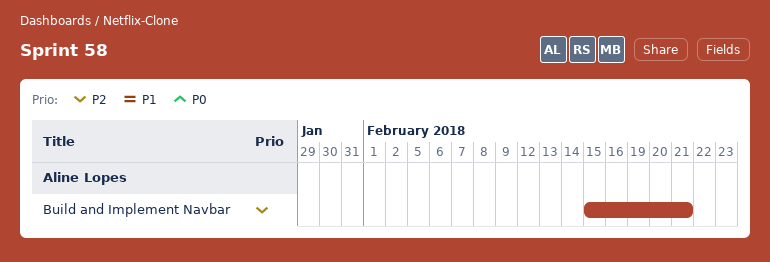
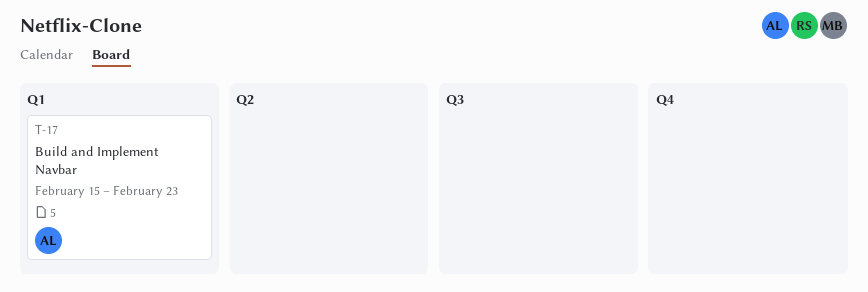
Build and Implement Navbar, due: Feb 21 -> Feb 23

